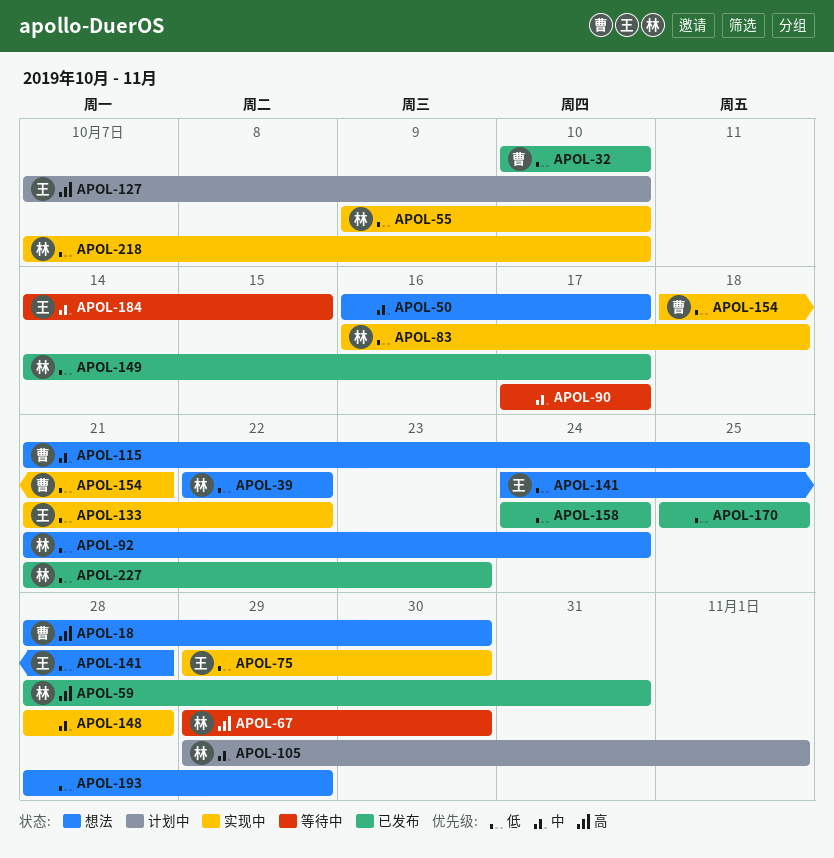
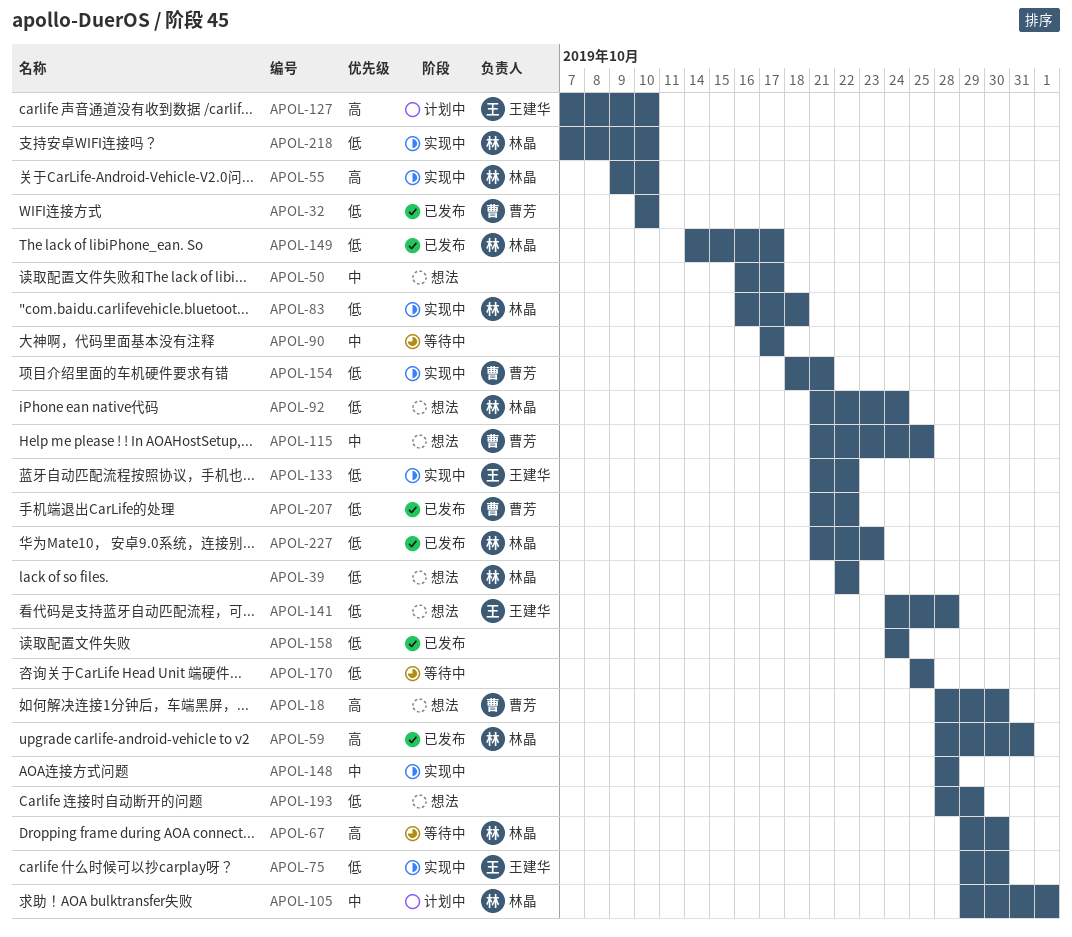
APOL-55, priority: 低 -> 高
APOL-170, status: 已发布 -> 等待中
APOL-184: present -> none
APOL-207: none -> present

